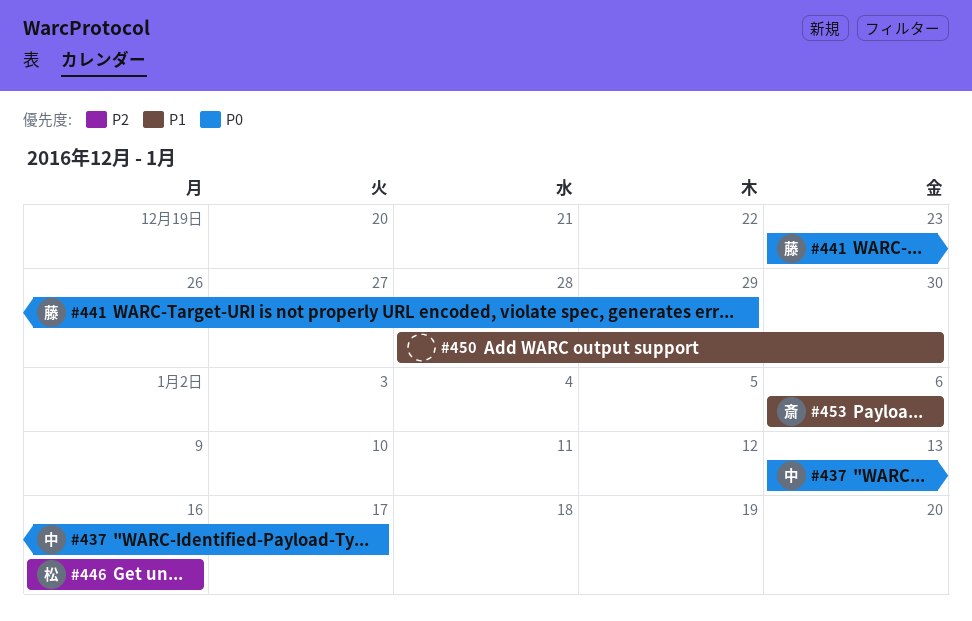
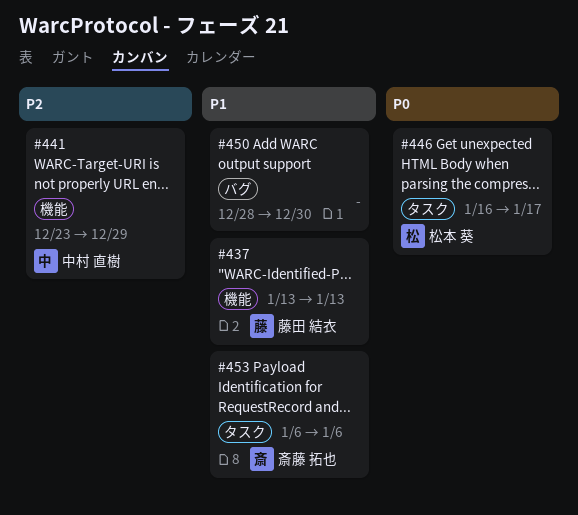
#437, owner: 中村 直樹 -> 藤田 結衣
#437, priority: P0 -> P1
#437, due: Jan 17 -> Jan 13
#441, owner: 藤田 結衣 -> 中村 直樹
#441, priority: P0 -> P2
#446, priority: P2 -> P0
#446, due: Jan 16 -> Jan 17

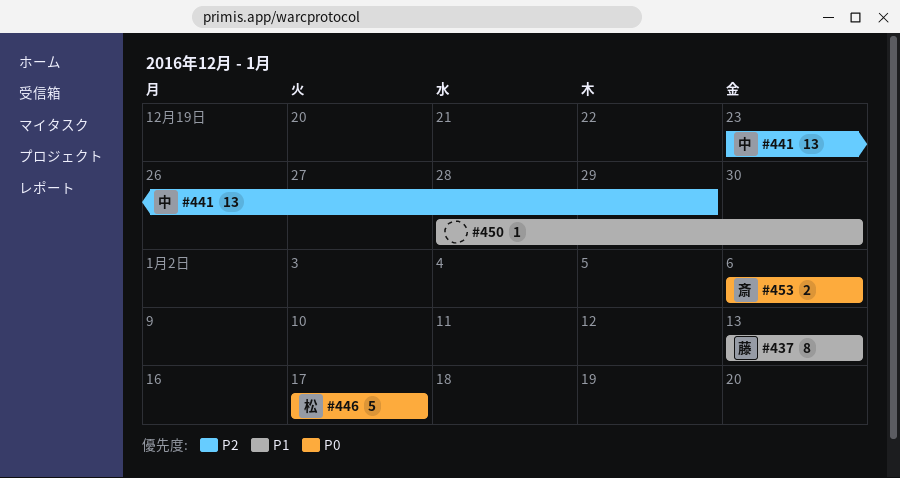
#446, start: Jan 16 -> Jan 17
#453, priority: P1 -> P0

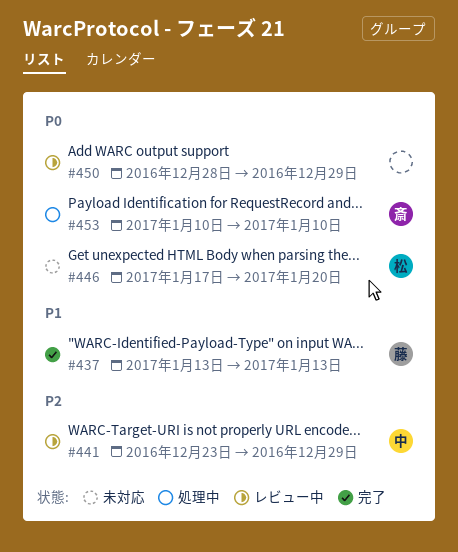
#446, due: Jan 17 -> Jan 20
#450, priority: P1 -> P0
#450, due: Dec 30 -> Dec 29
#453, start: Jan 6 -> Jan 10
#453, due: Jan 6 -> Jan 10

